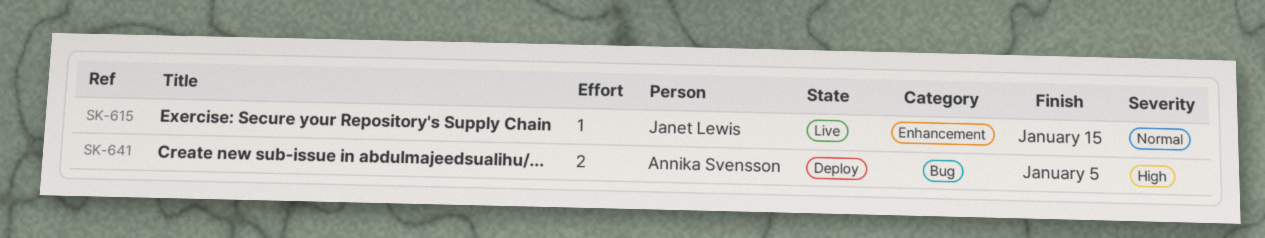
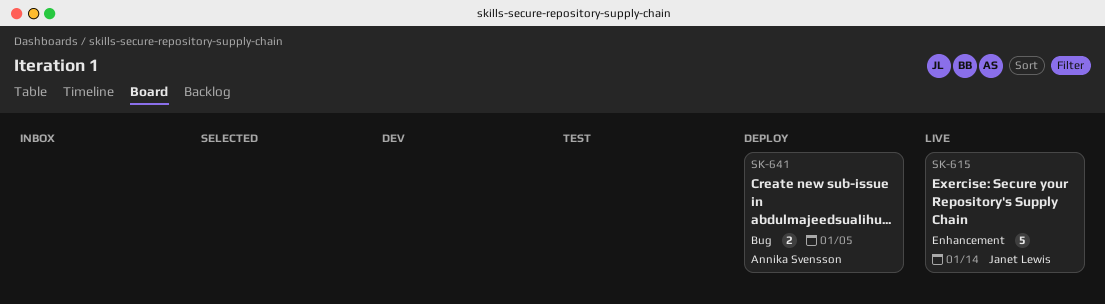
SK-615, estimate: 1 -> 5
SK-615, due: Jan 15 -> Jan 14

